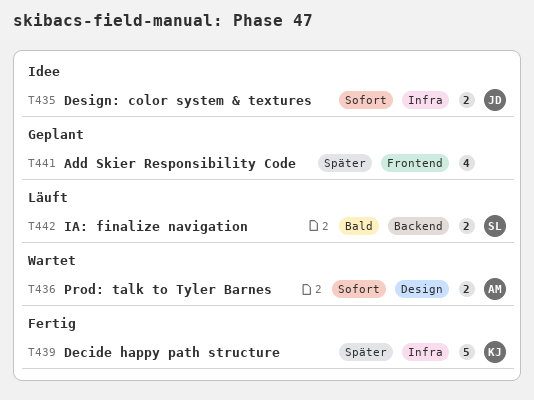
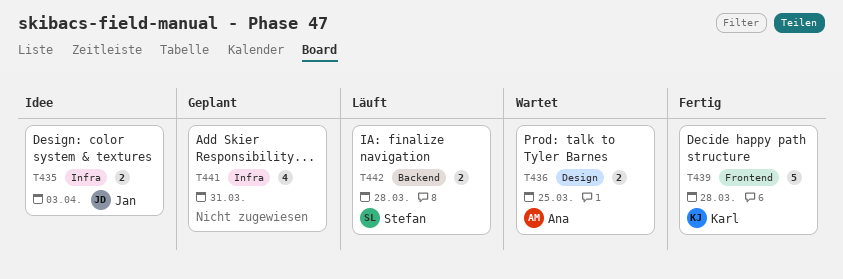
T439, label: Infra -> Frontend
T441, label: Frontend -> Infra

